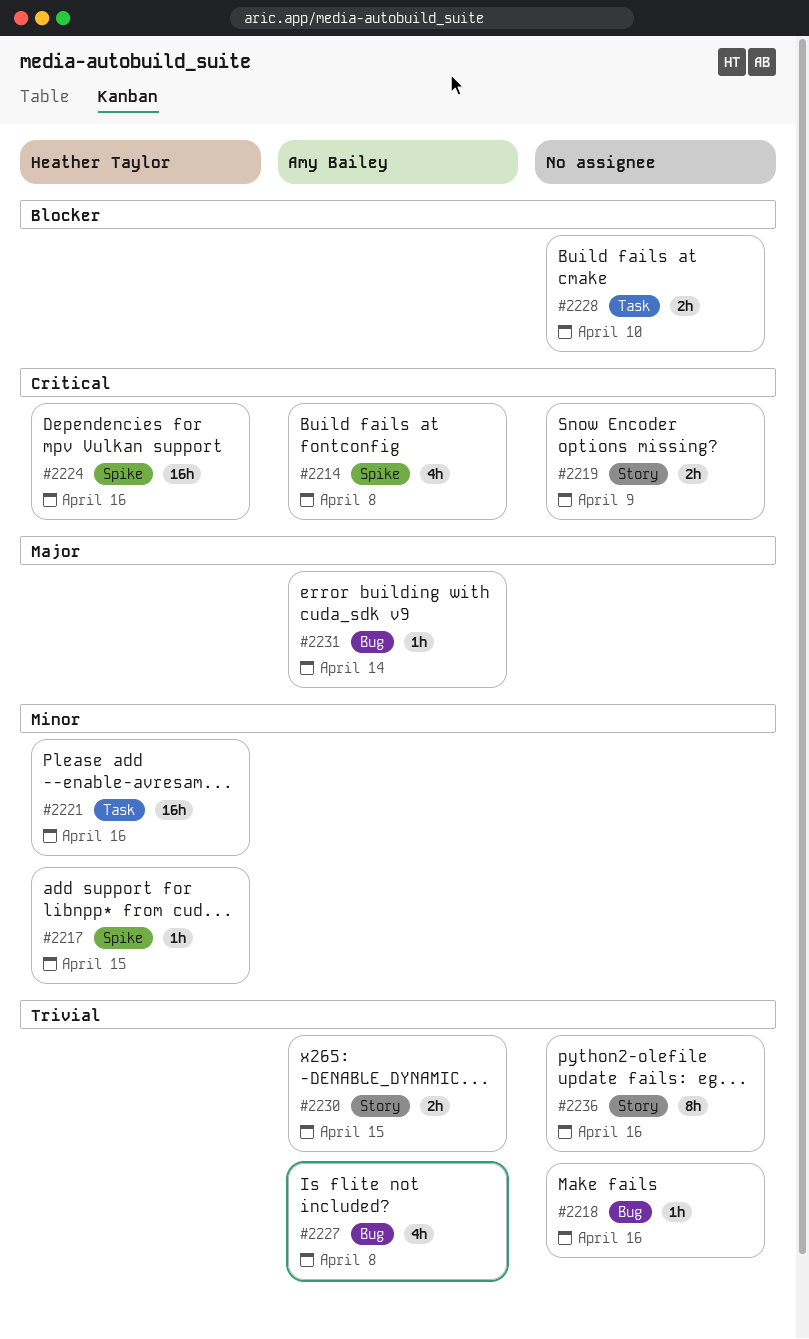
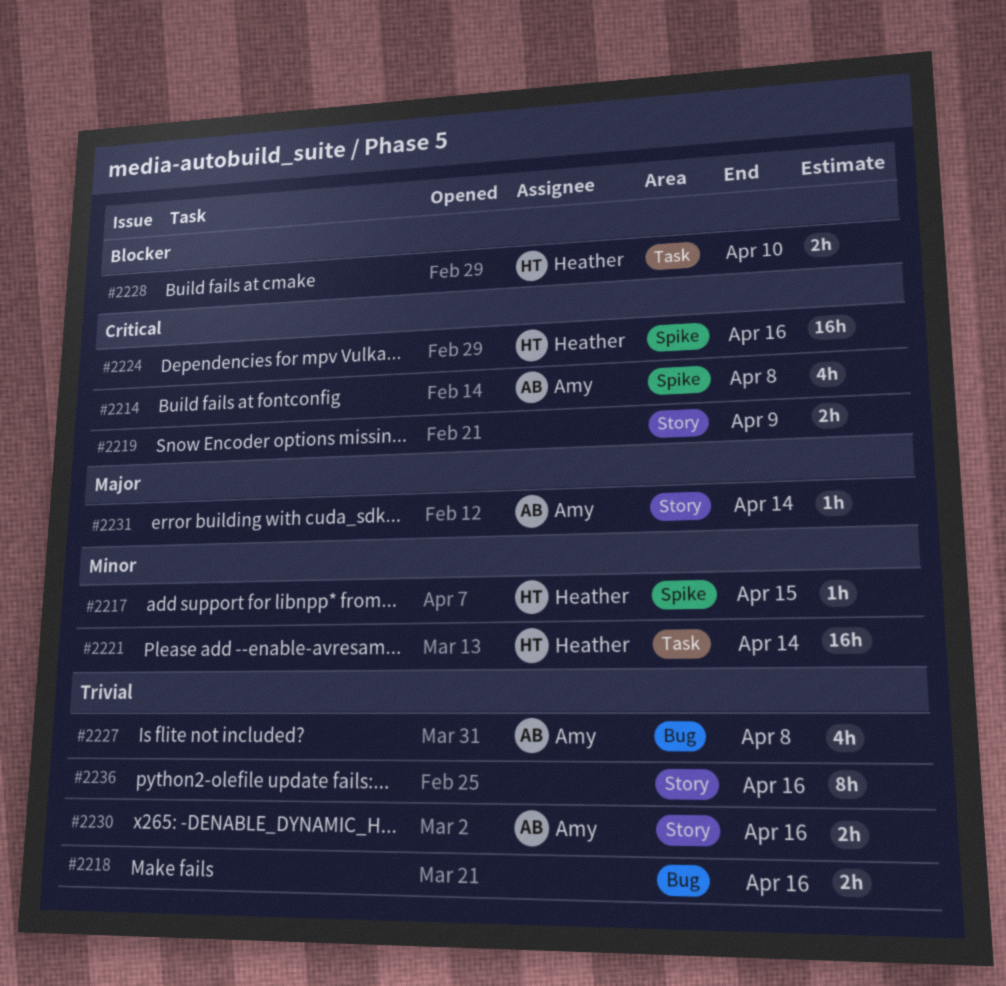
#2218, estimate: 1h -> 2h
#2221, due: Apr 16 -> Apr 14
#2228, owner: none -> Heather Taylor
#2230, due: Apr 15 -> Apr 16
#2231, label: Bug -> Story

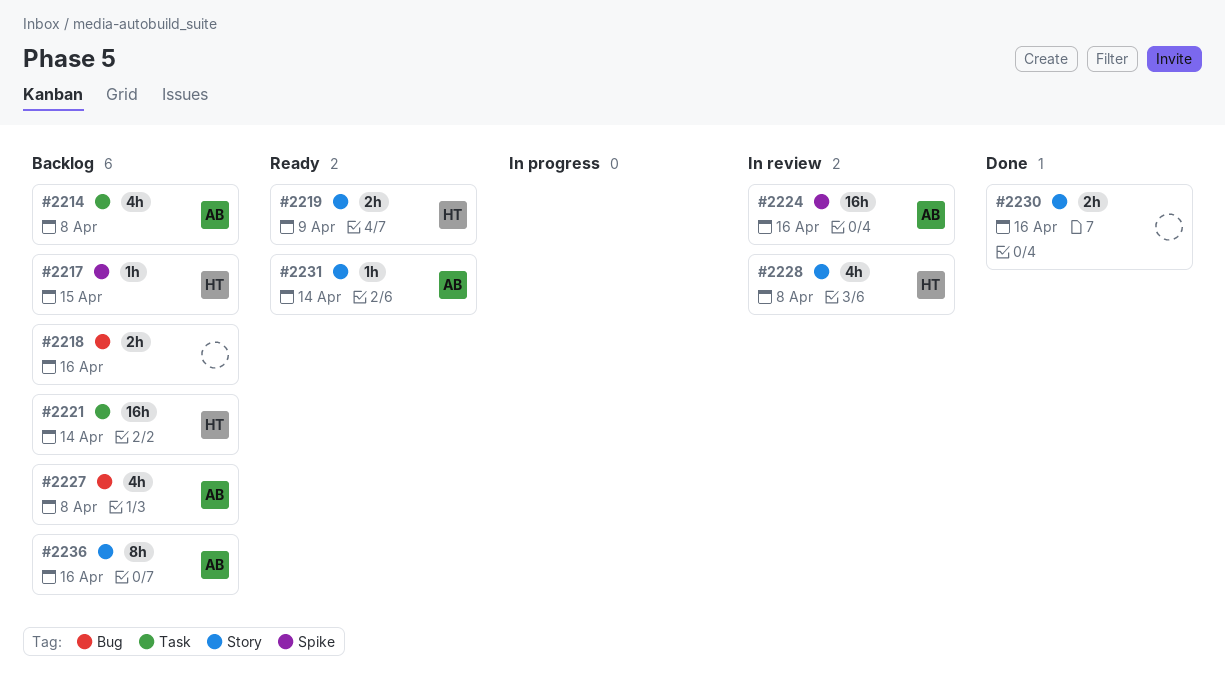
#2214, label: Spike -> Task
#2219, owner: none -> Heather
#2224, owner: Heather -> Amy
#2228, label: Task -> Story
#2228, estimate: 2h -> 4h
#2228, due: Apr 10 -> Apr 8
#2230, owner: Amy -> none
#2236, owner: none -> Amy

